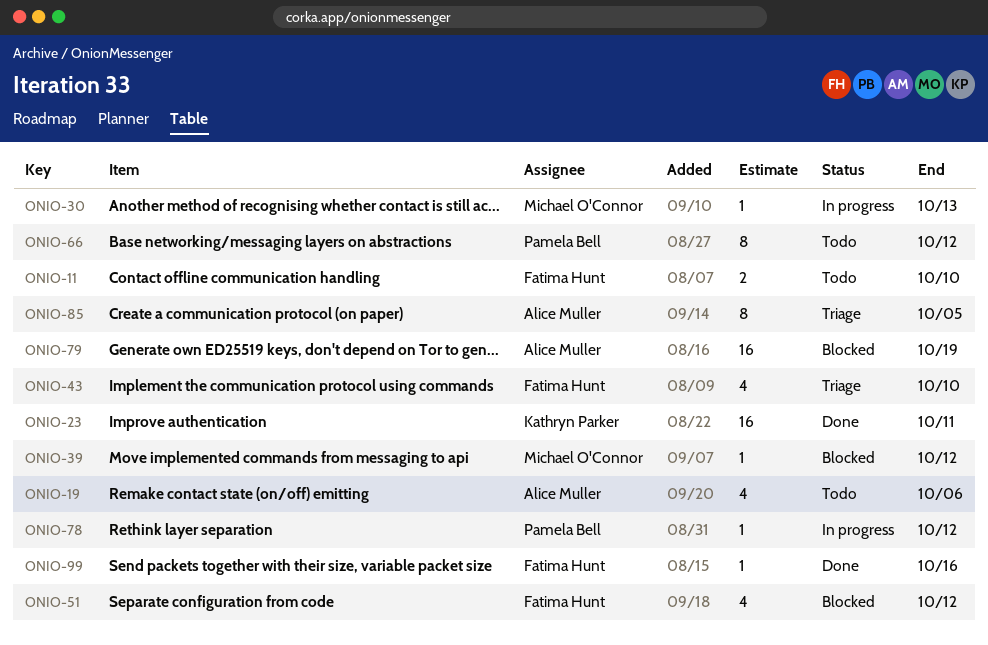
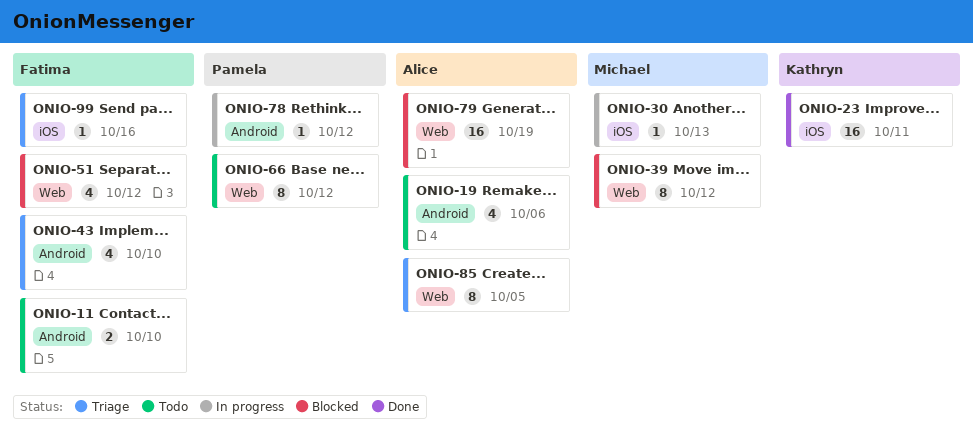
ONIO-39, estimate: 1 -> 8
ONIO-99, status: Done -> Triage

